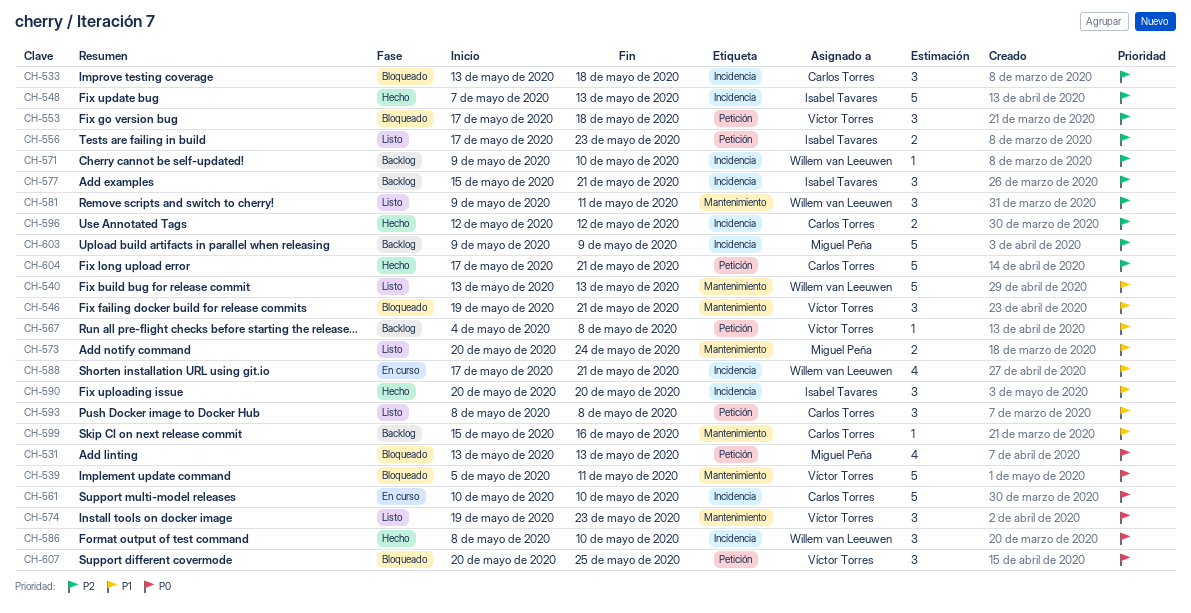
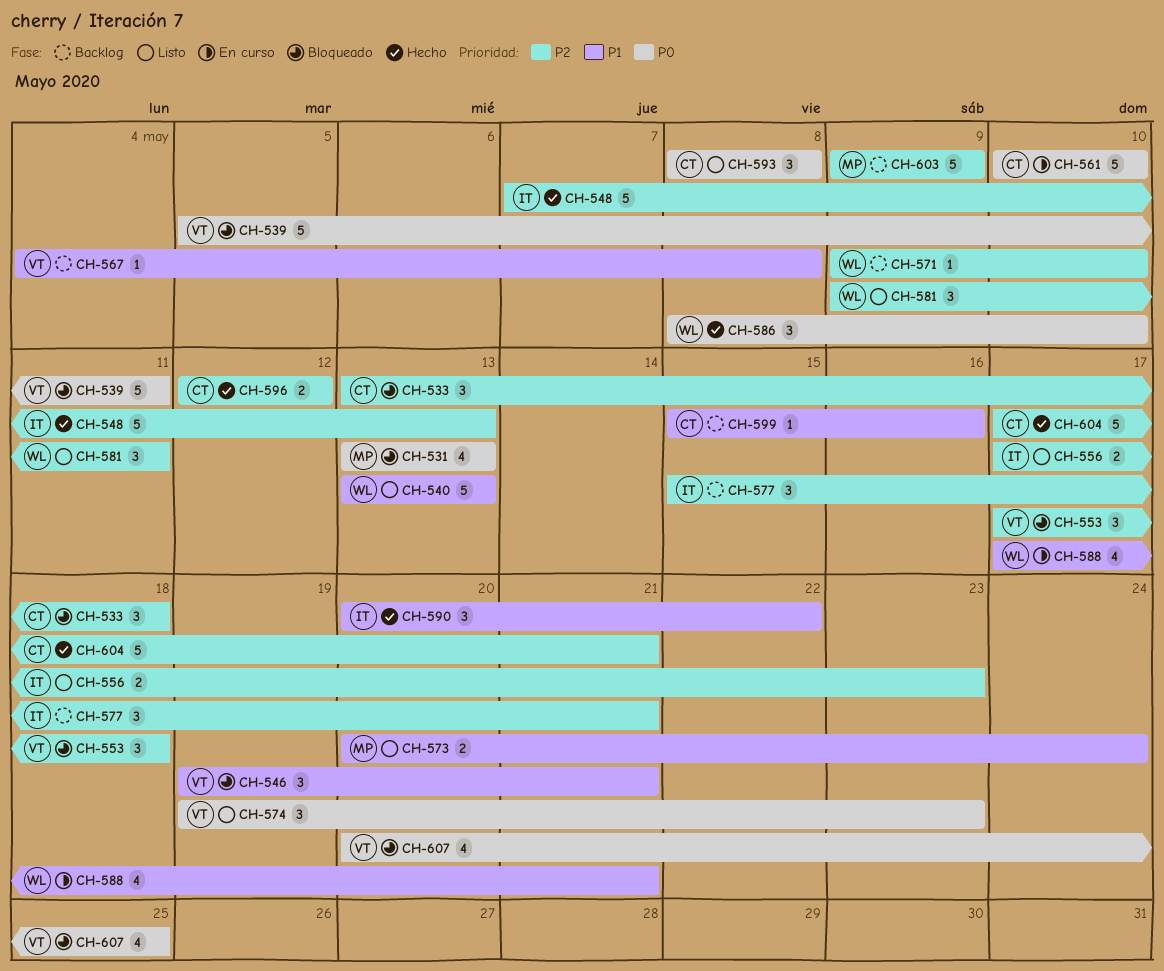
CH-590, due: May 20 -> May 22
CH-593, priority: P1 -> P0
CH-607, estimate: 3 -> 4

